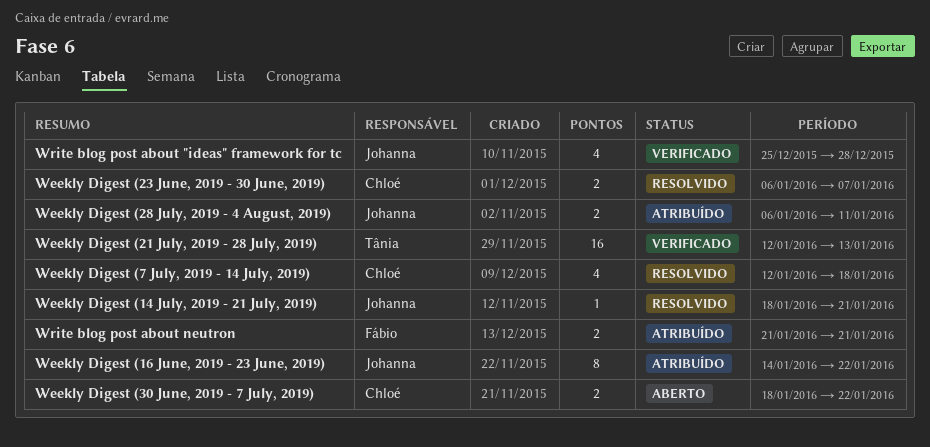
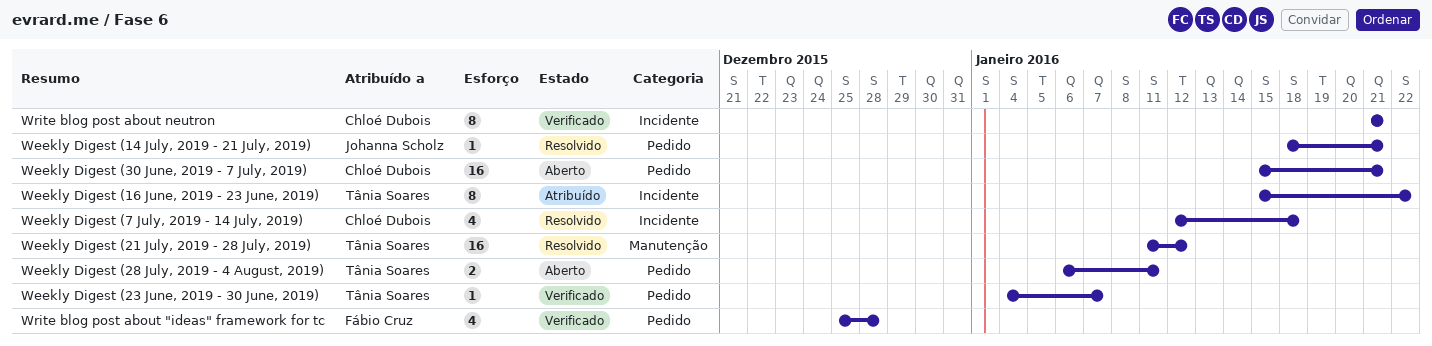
Weekly Digest (16 June, 2019 - 23 June, 2019), owner: Johanna Scholz -> Tânia Soares
Weekly Digest (16 June, 2019 - 23 June, 2019), start: Jan 14 -> Jan 15
Weekly Digest (21 July, 2019 - 28 July, 2019), status: Verificado -> Resolvido
Weekly Digest (21 July, 2019 - 28 July, 2019), start: Jan 12 -> Jan 11
Weekly Digest (21 July, 2019 - 28 July, 2019), due: Jan 13 -> Jan 12
Weekly Digest (23 June, 2019 - 30 June, 2019), status: Resolvido -> Verificado
Weekly Digest (23 June, 2019 - 30 June, 2019), owner: Chloé Dubois -> Tânia Soares
Weekly Digest (23 June, 2019 - 30 June, 2019), estimate: 2 -> 1
Weekly Digest (23 June, 2019 - 30 June, 2019), start: Jan 6 -> Jan 4
Weekly Digest (28 July, 2019 - 4 August, 2019), status: Atribuído -> Aberto
Weekly Digest (28 July, 2019 - 4 August, 2019), owner: Johanna Scholz -> Tânia Soares
Weekly Digest (30 June, 2019 - 7 July, 2019), estimate: 2 -> 16
Weekly Digest (30 June, 2019 - 7 July, 2019), start: Jan 18 -> Jan 15
Weekly Digest (30 June, 2019 - 7 July, 2019), due: Jan 22 -> Jan 21
Write blog post about "ideas" framework for tc, owner: Johanna Scholz -> Fábio Cruz
Write blog post about neutron, status: Atribuído -> Verificado
Write blog post about neutron, owner: Fábio Cruz -> Chloé Dubois
Write blog post about neutron, estimate: 2 -> 8

